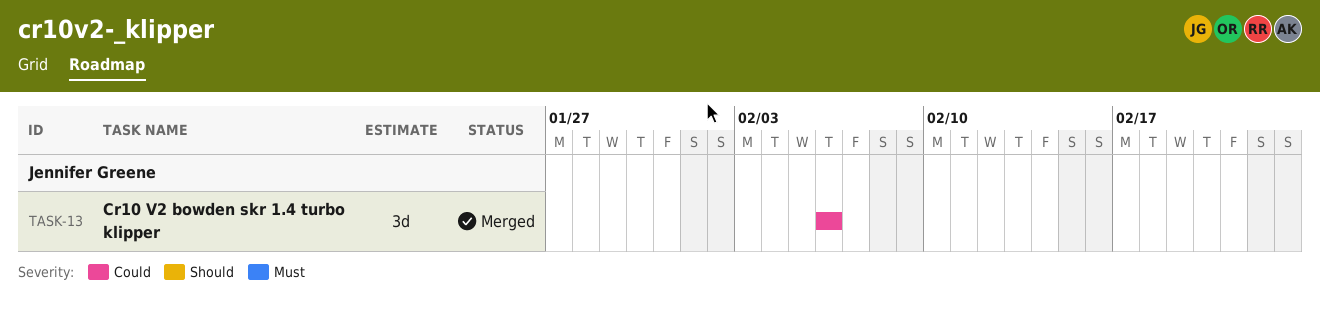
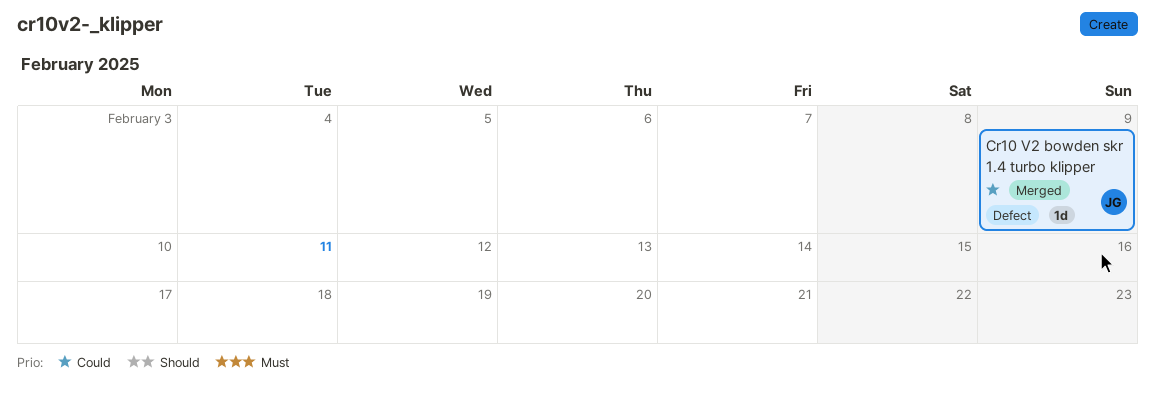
Cr10 V2 bowden skr 1.4 turbo klipper, estimate: 3d -> 1d
Cr10 V2 bowden skr 1.4 turbo klipper, due: Feb 6 -> Feb 9

